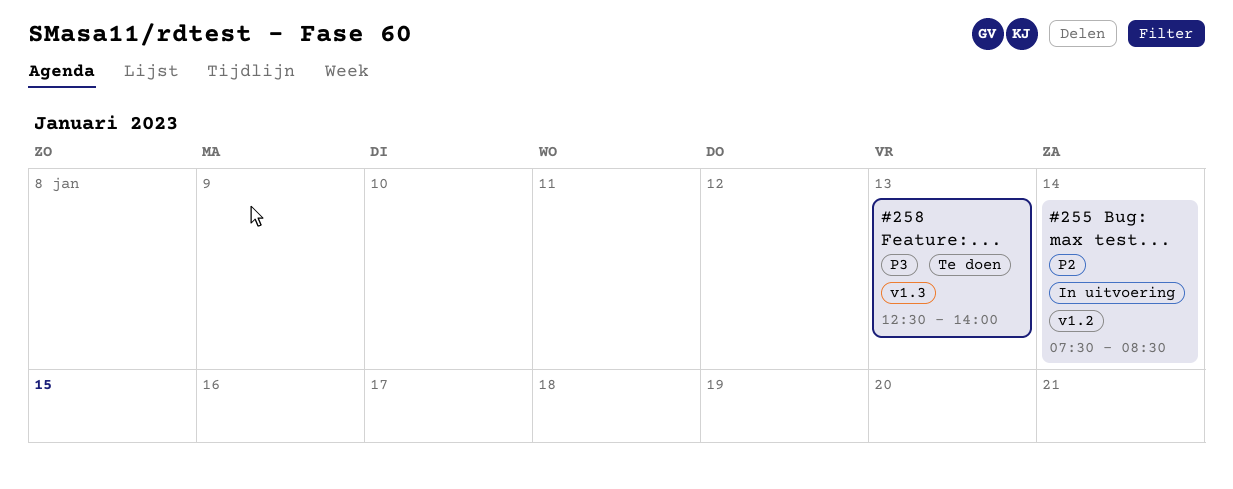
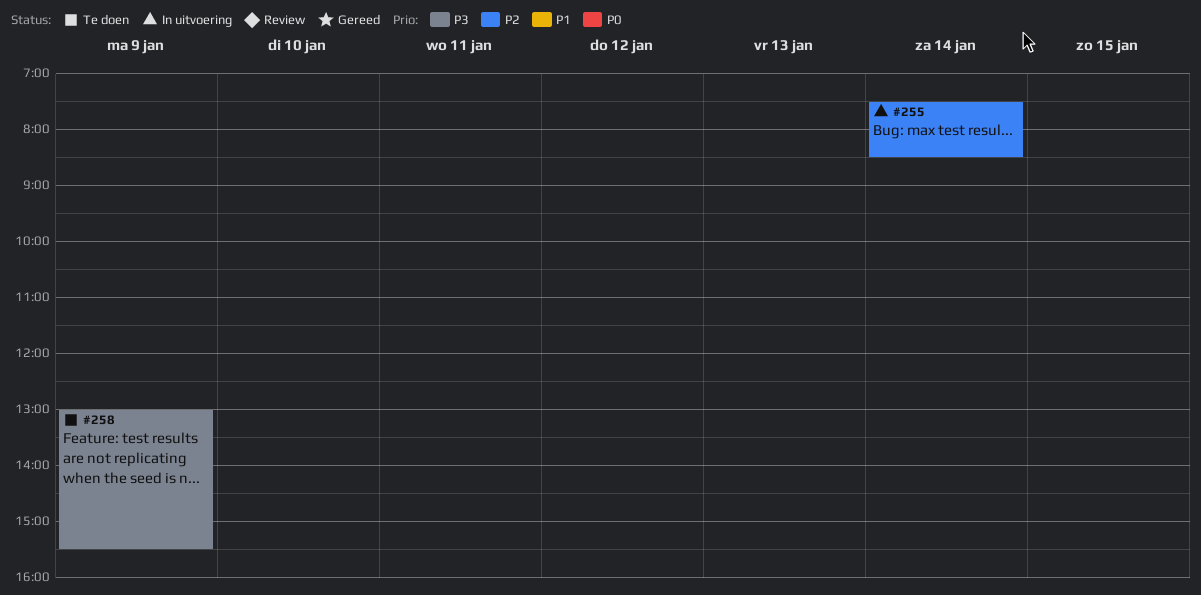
#258, day: Jan 13 -> Jan 9
#258, begins: 12:30 -> 13:00
#258, ends: 14:00 -> 15:30

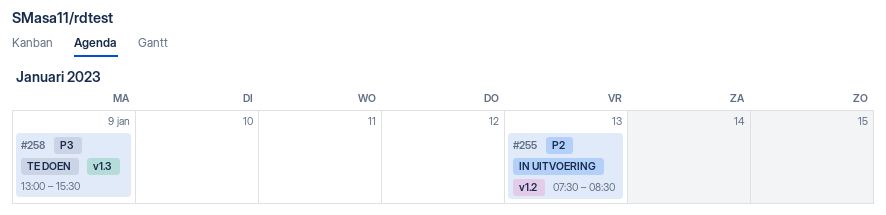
#255, day: Jan 14 -> Jan 13

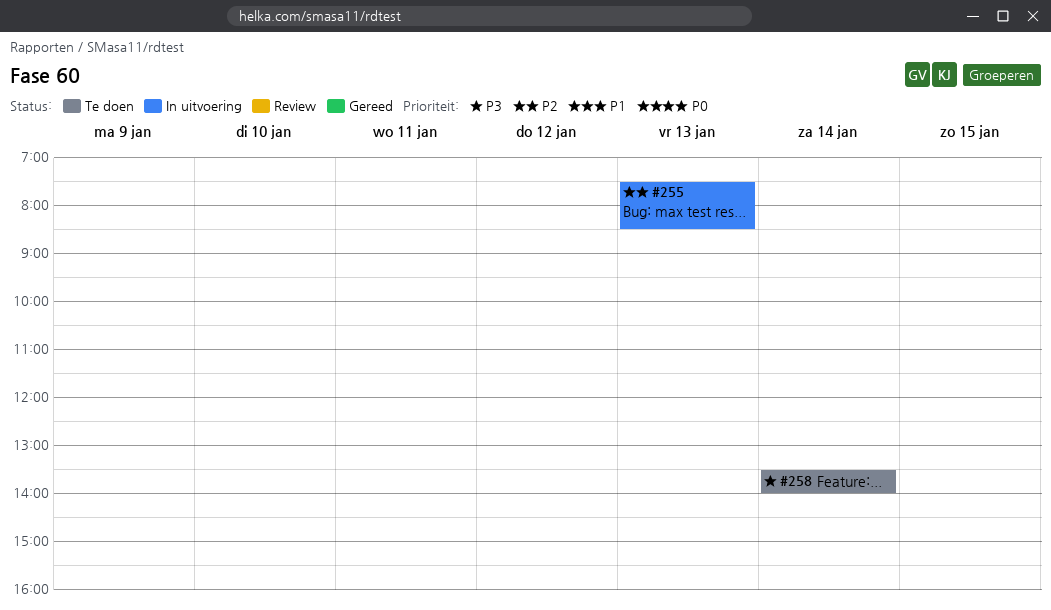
#258, day: Jan 9 -> Jan 14
#258, begins: 13:00 -> 13:30
#258, ends: 15:30 -> 14:00

